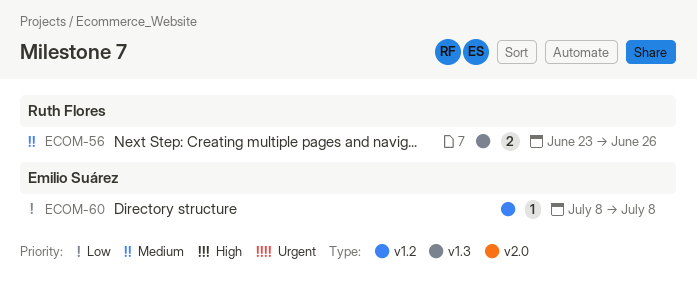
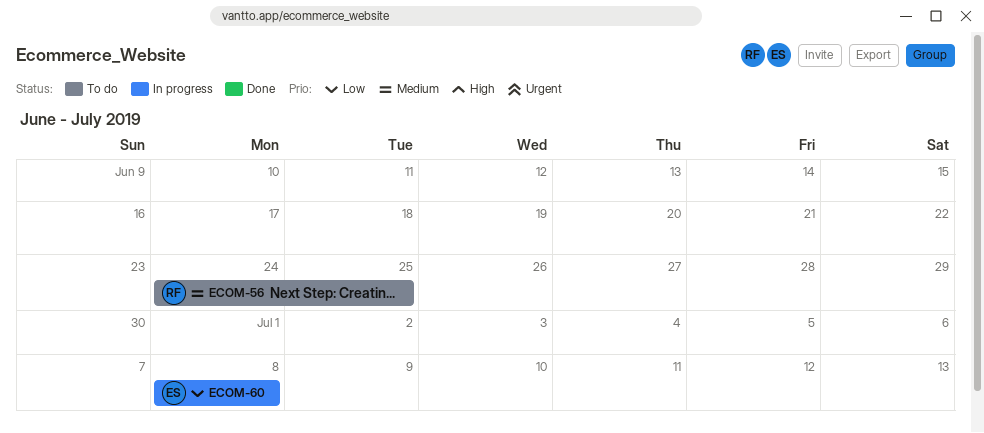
ECOM-56, start: Jun 23 -> Jun 24
ECOM-56, due: Jun 26 -> Jun 25

